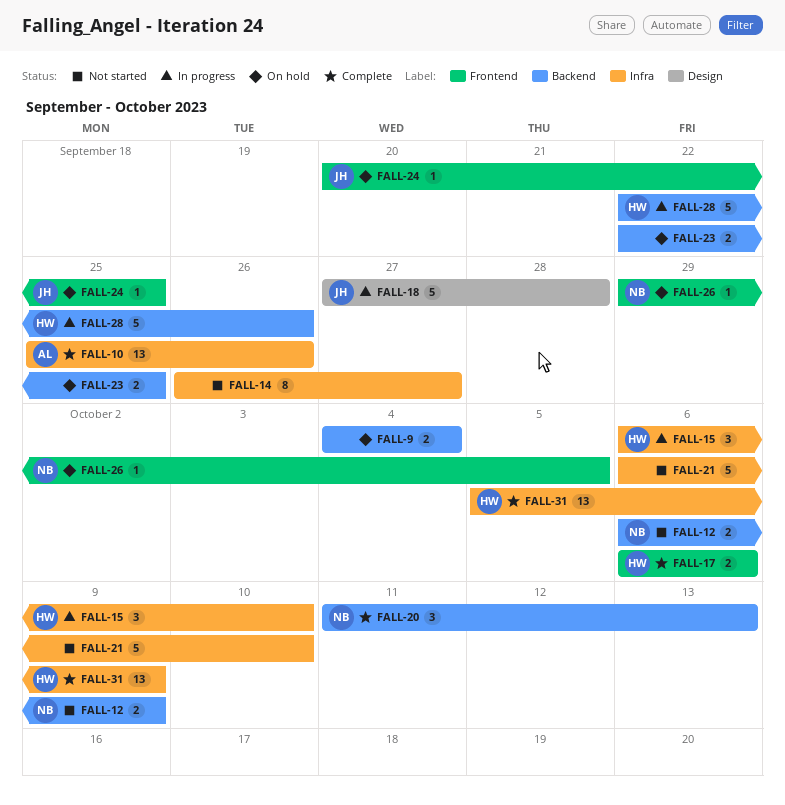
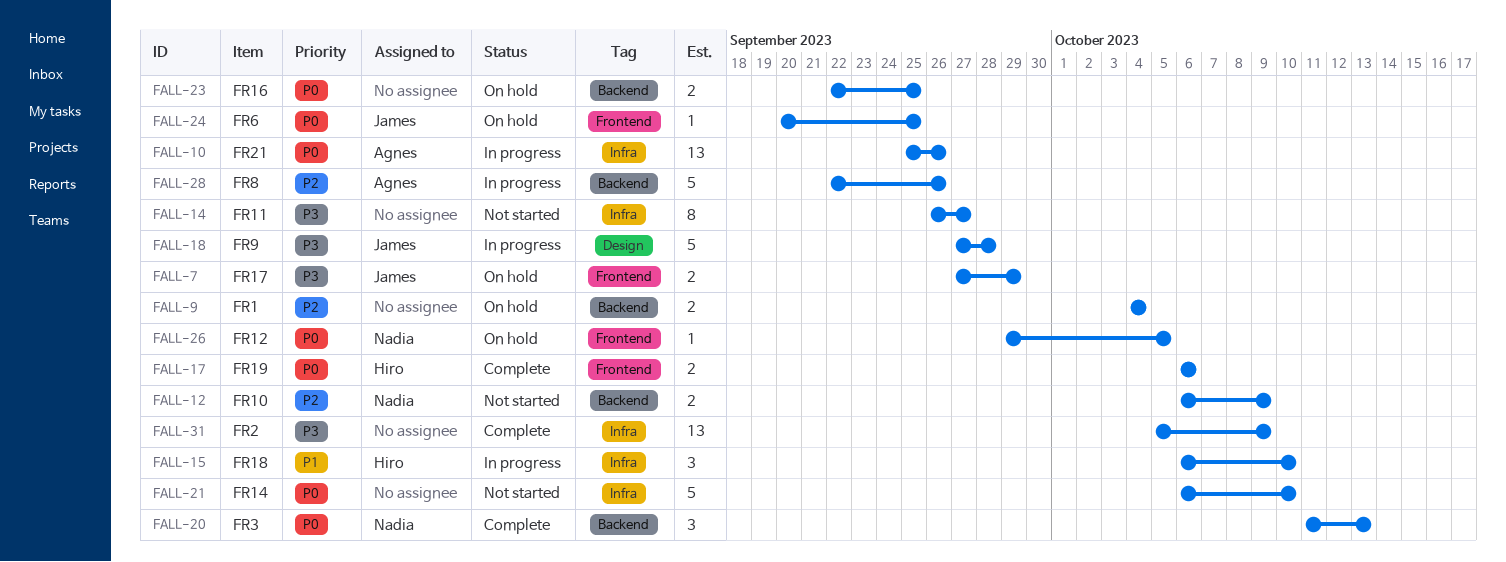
FALL-7: none -> present
FALL-10, status: Complete -> In progress
FALL-28, owner: Hiro -> Agnes
FALL-31, owner: Hiro -> none

